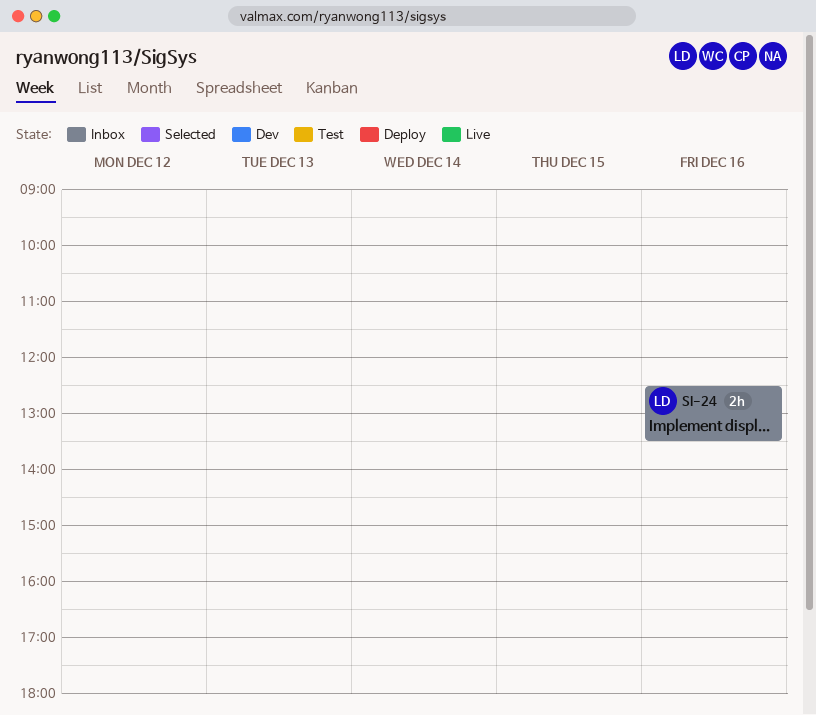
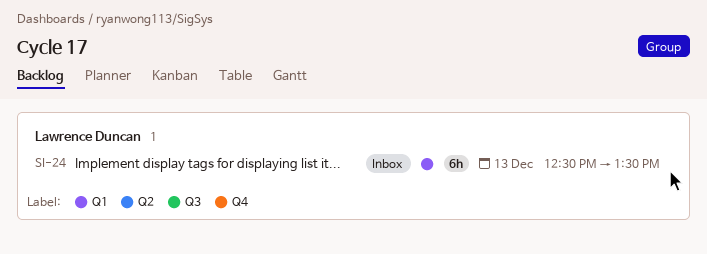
SI-24, estimate: 2h -> 6h
SI-24, day: Dec 16 -> Dec 13

